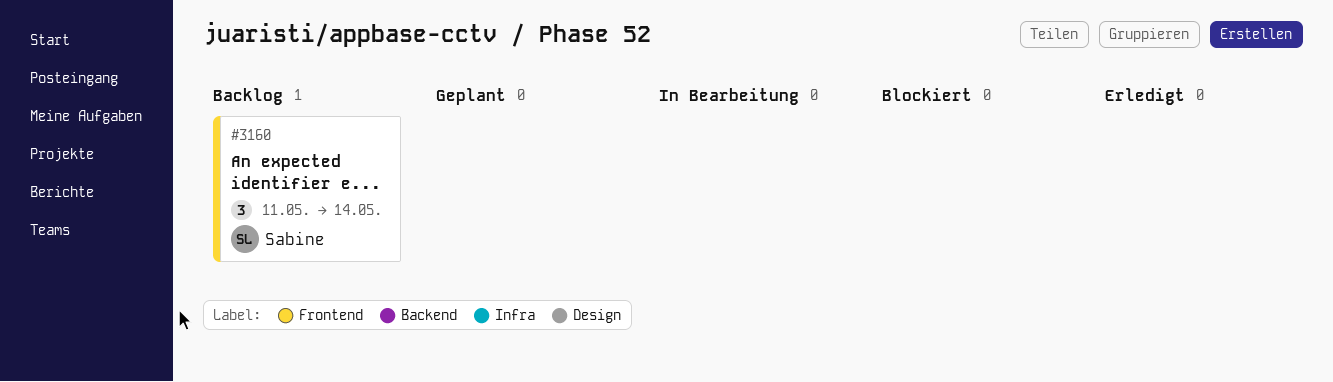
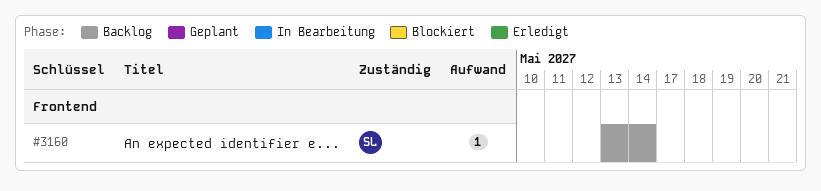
#3160, estimate: 3 -> 1
#3160, start: May 11 -> May 13

